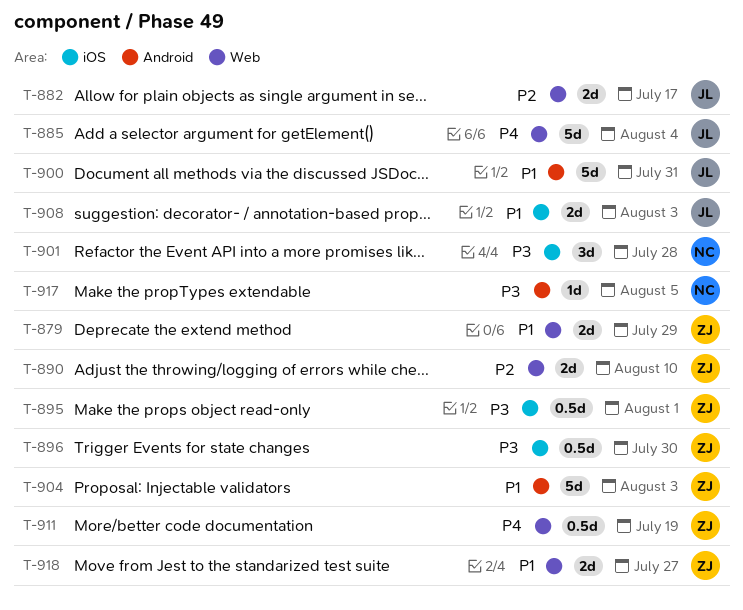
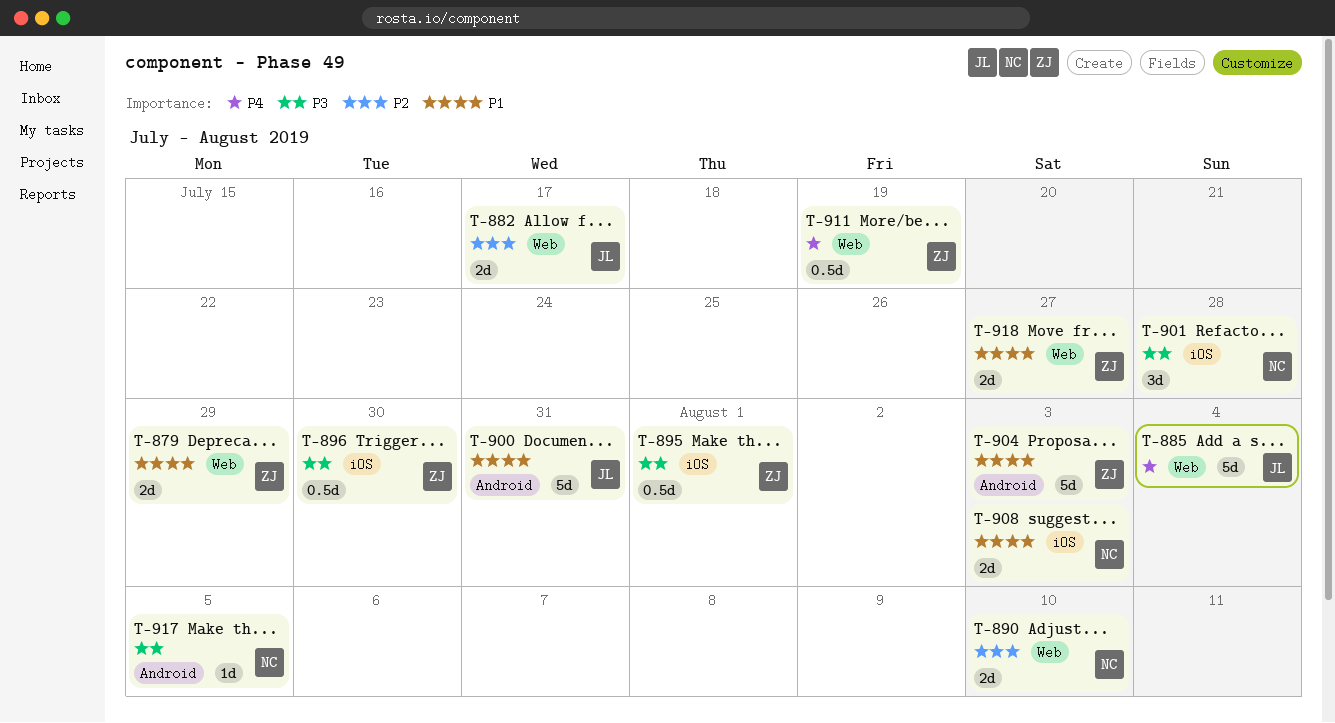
T-890, owner: ZJ -> NC
T-908, owner: JL -> NC

